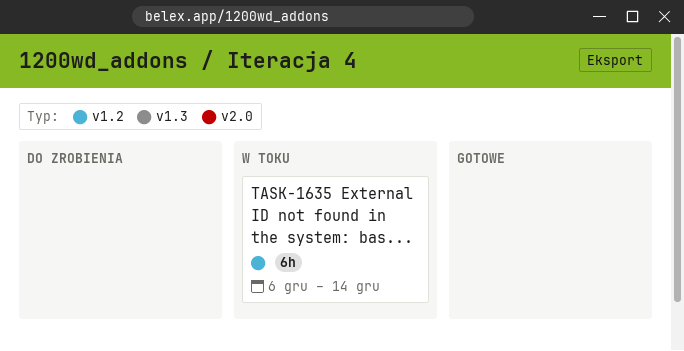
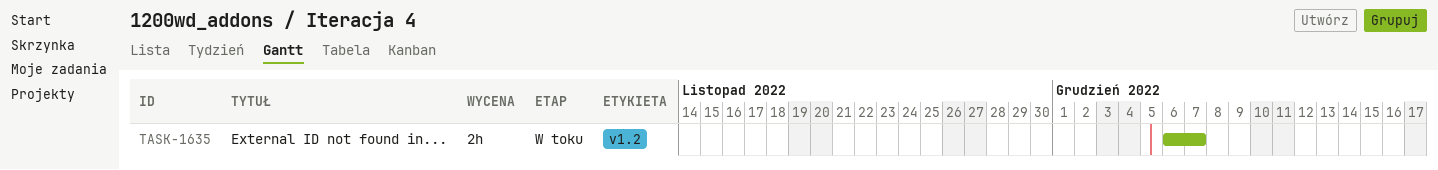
TASK-1635, estimate: 6h -> 2h
TASK-1635, due: Dec 14 -> Dec 7

